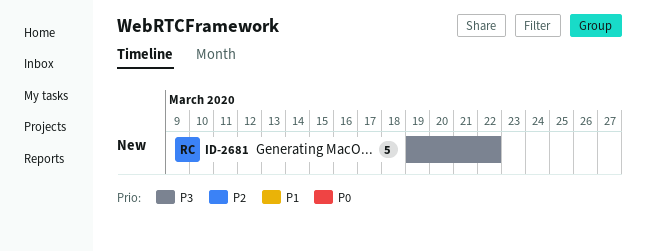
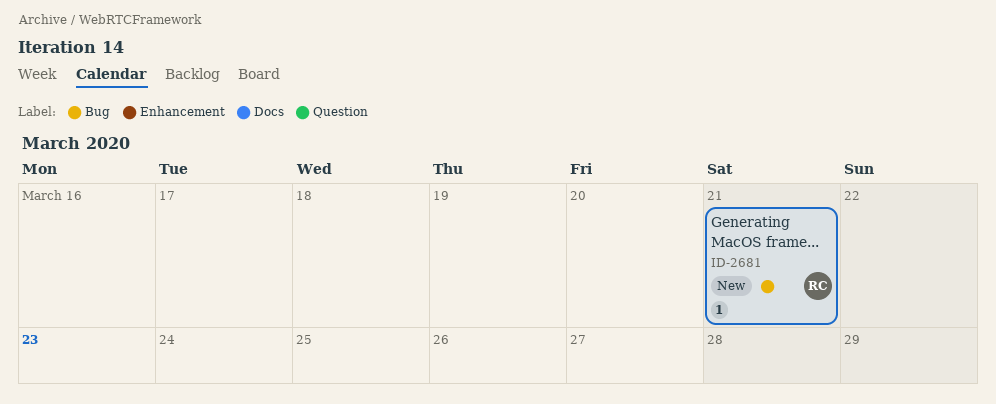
ID-2681, estimate: 5 -> 1
ID-2681, due: Mar 22 -> Mar 21

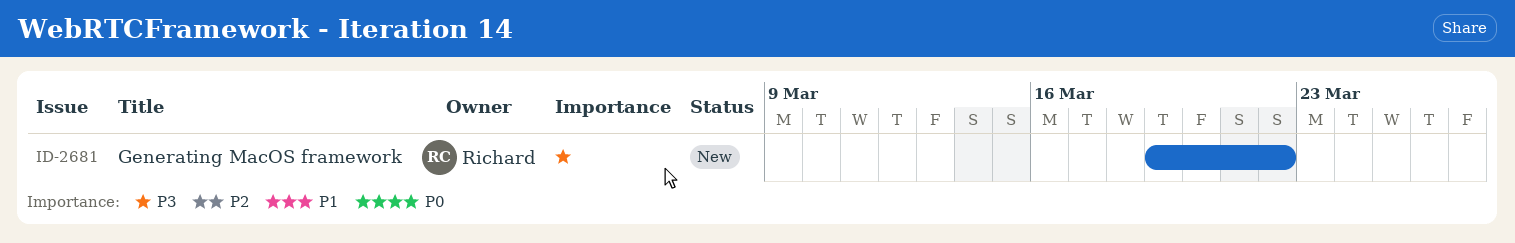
ID-2681, due: Mar 21 -> Mar 22

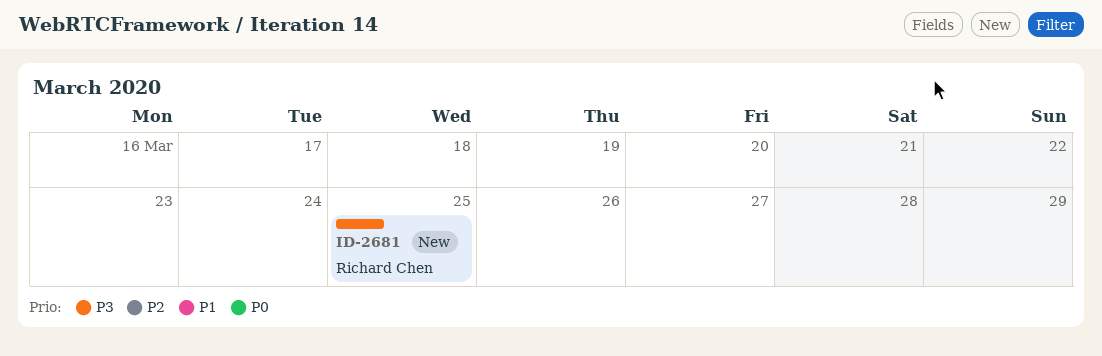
ID-2681, due: Mar 22 -> Mar 25

